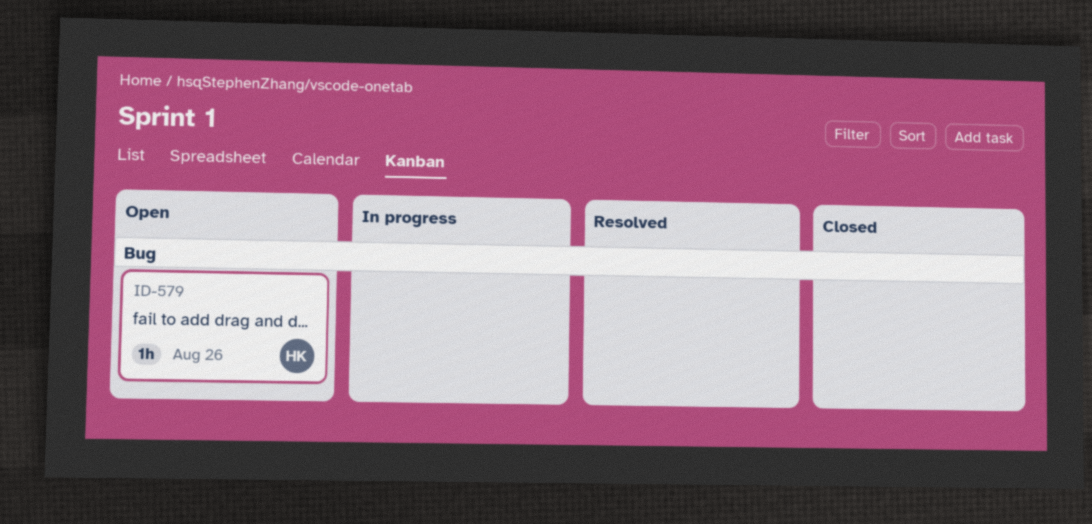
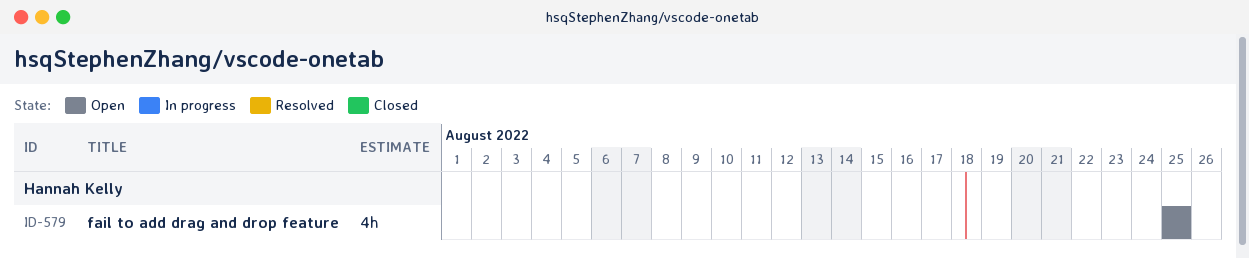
ID-579, estimate: 1h -> 4h
ID-579, due: Aug 26 -> Aug 25

